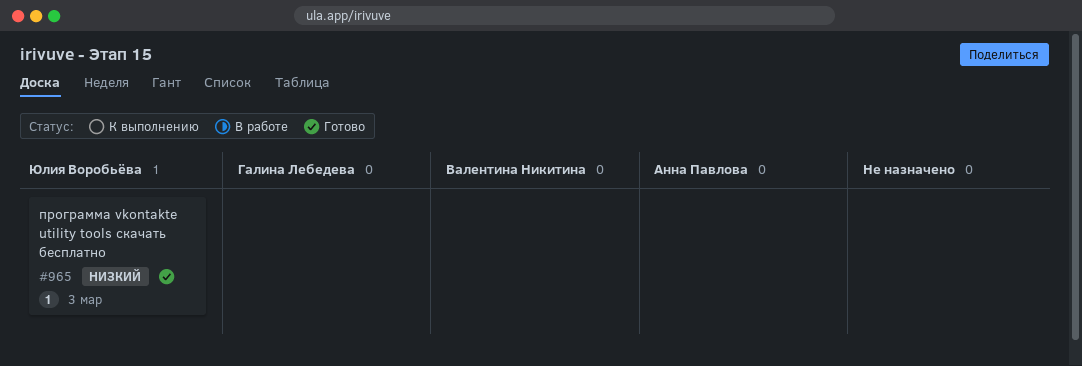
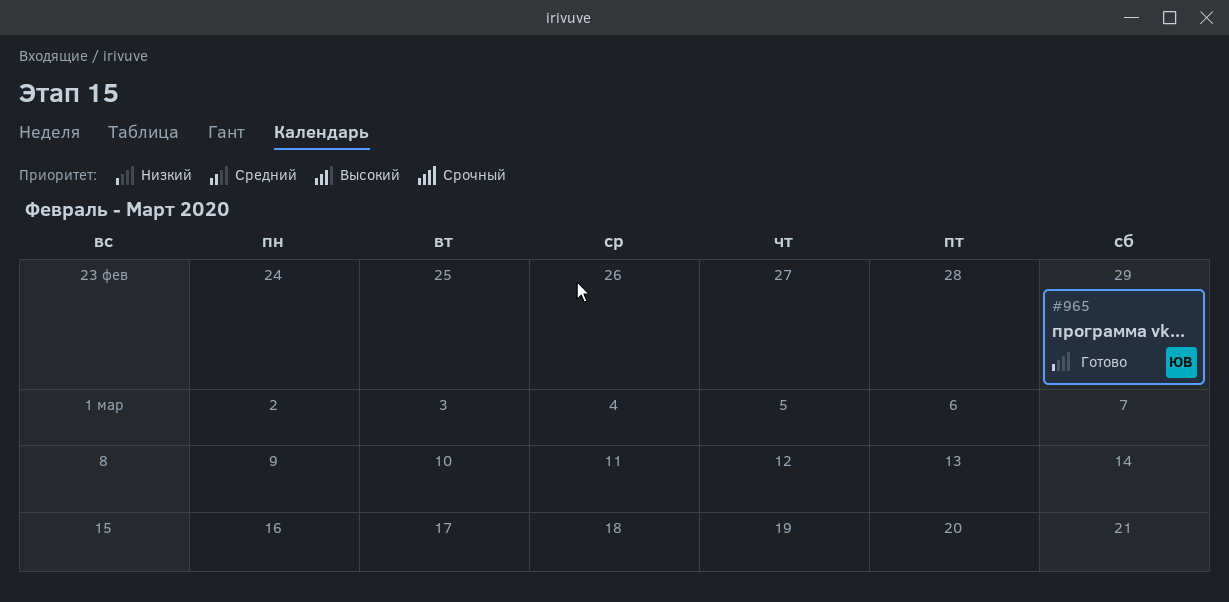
#965, due: Mar 3 -> Feb 29

